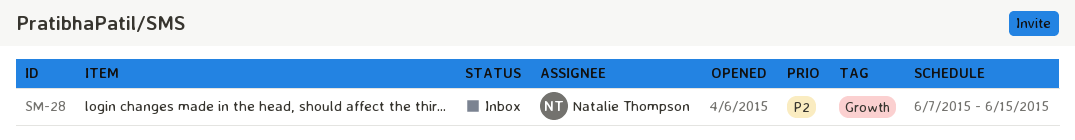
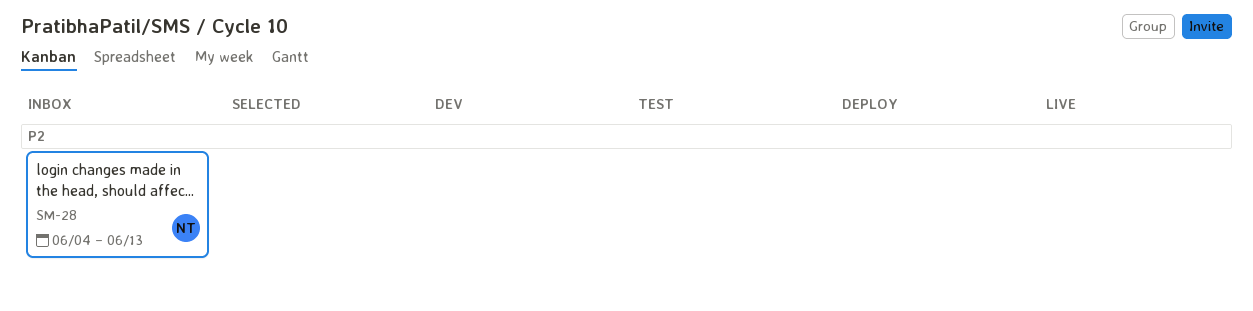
SM-28, start: Jun 7 -> Jun 4
SM-28, due: Jun 15 -> Jun 13

